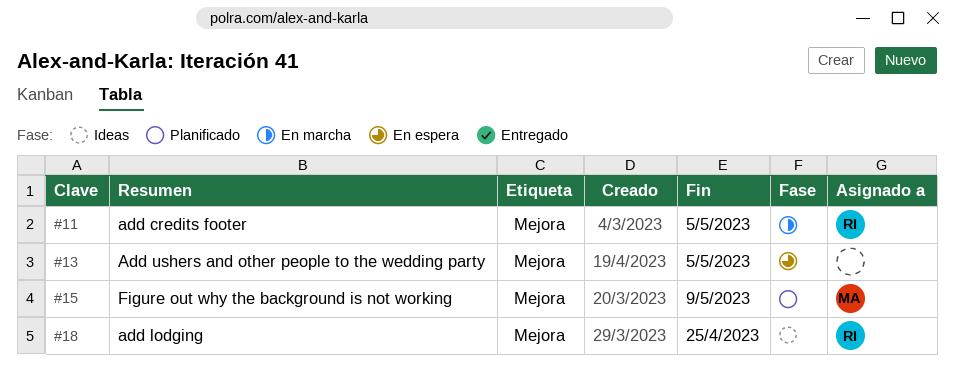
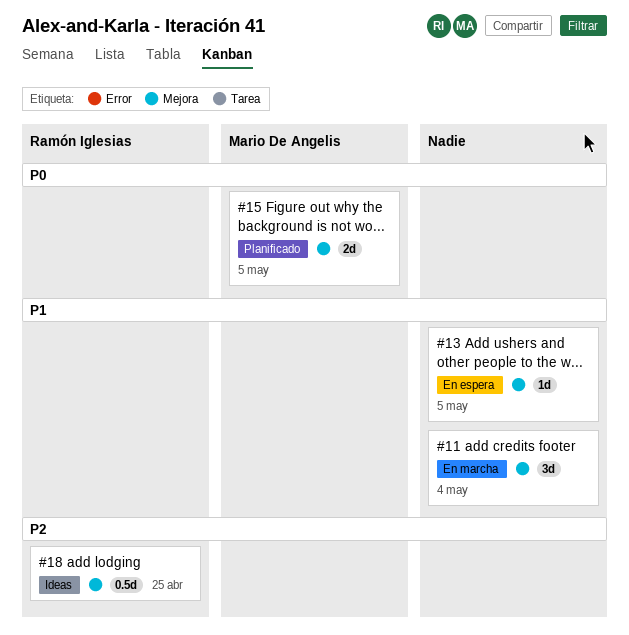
#11, owner: Ramón Iglesias -> none
#11, due: May 5 -> May 4
#15, due: May 9 -> May 5

